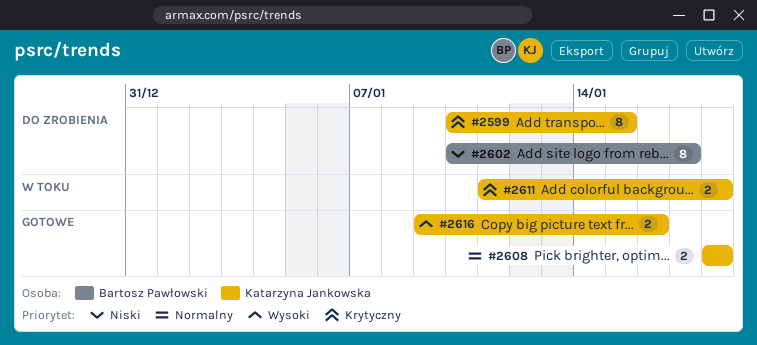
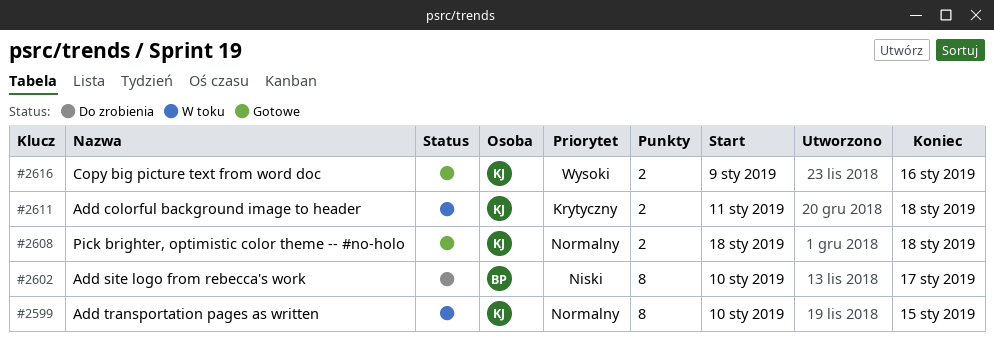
#2599, status: Do zrobienia -> W toku
#2599, priority: Krytyczny -> Normalny

